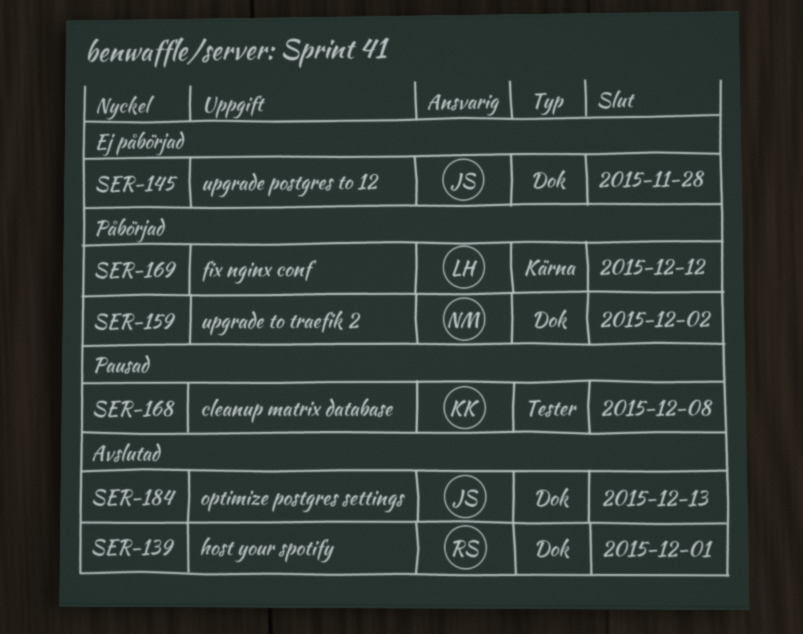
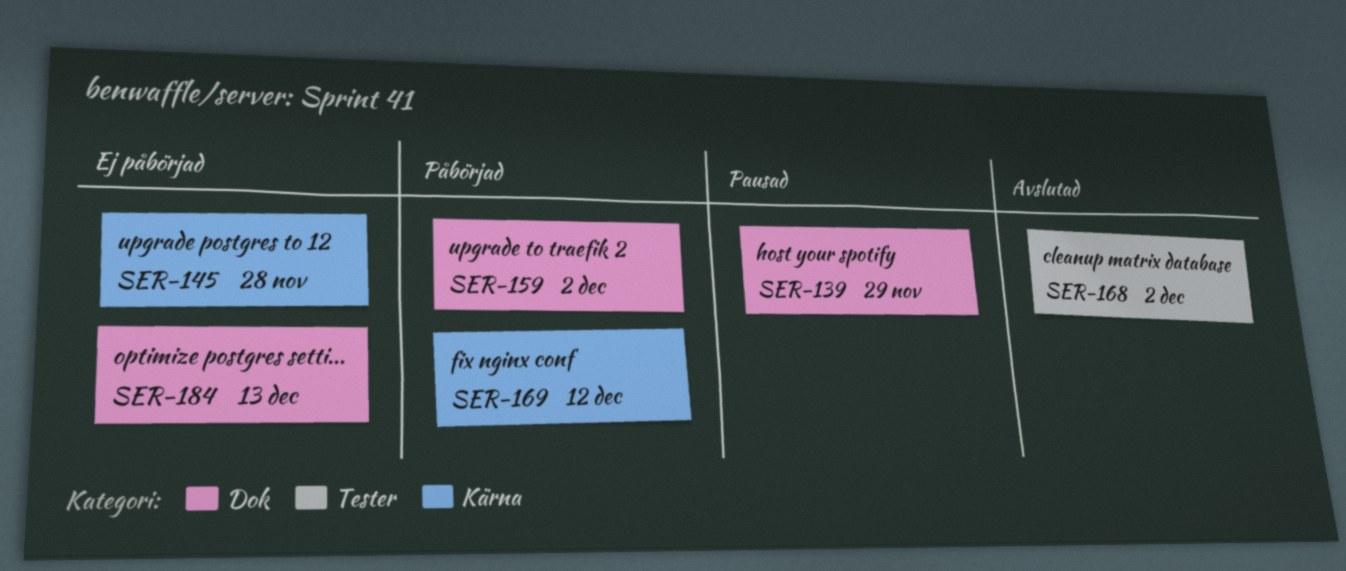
SER-139, status: Avslutad -> Pausad
SER-139, due: Dec 1 -> Nov 29
SER-145, label: Dok -> Kärna
SER-168, status: Pausad -> Avslutad
SER-168, due: Dec 8 -> Dec 2
SER-184, status: Avslutad -> Ej påbörjad

